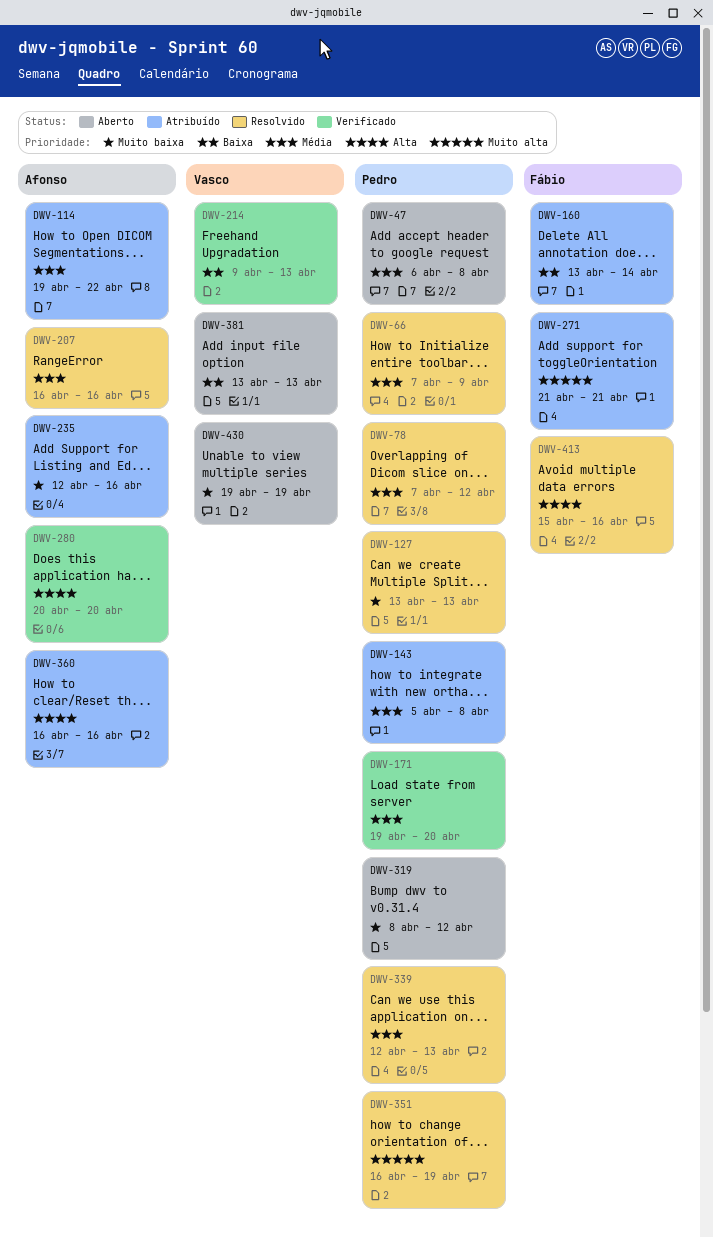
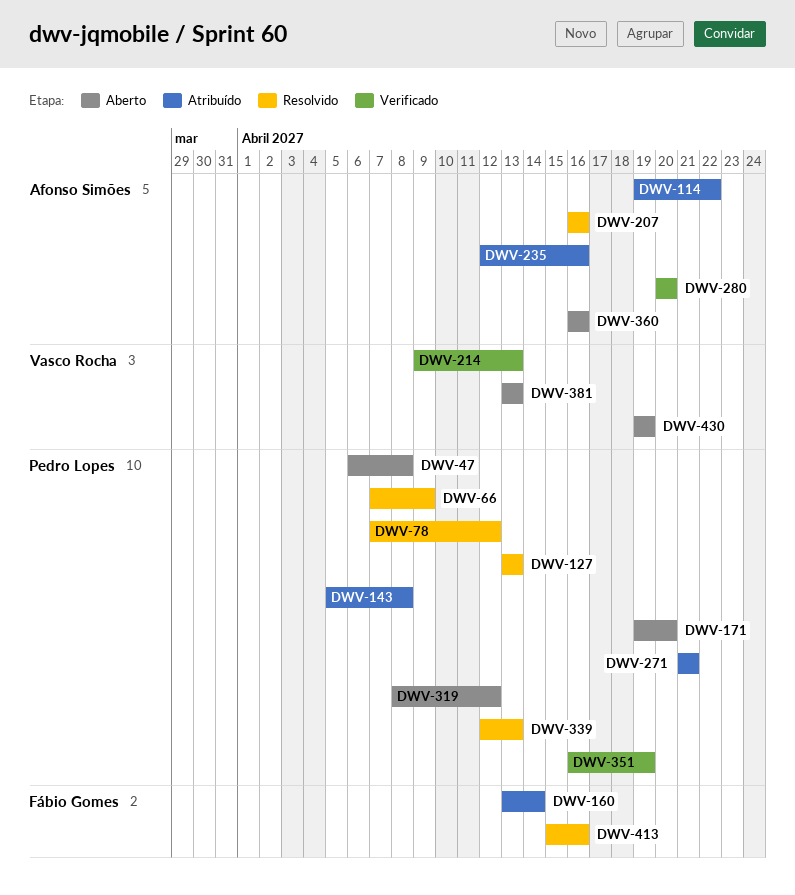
DWV-171, status: Verificado -> Aberto
DWV-271, owner: Fábio Gomes -> Pedro Lopes
DWV-351, status: Resolvido -> Verificado
DWV-360, status: Atribuído -> Aberto

